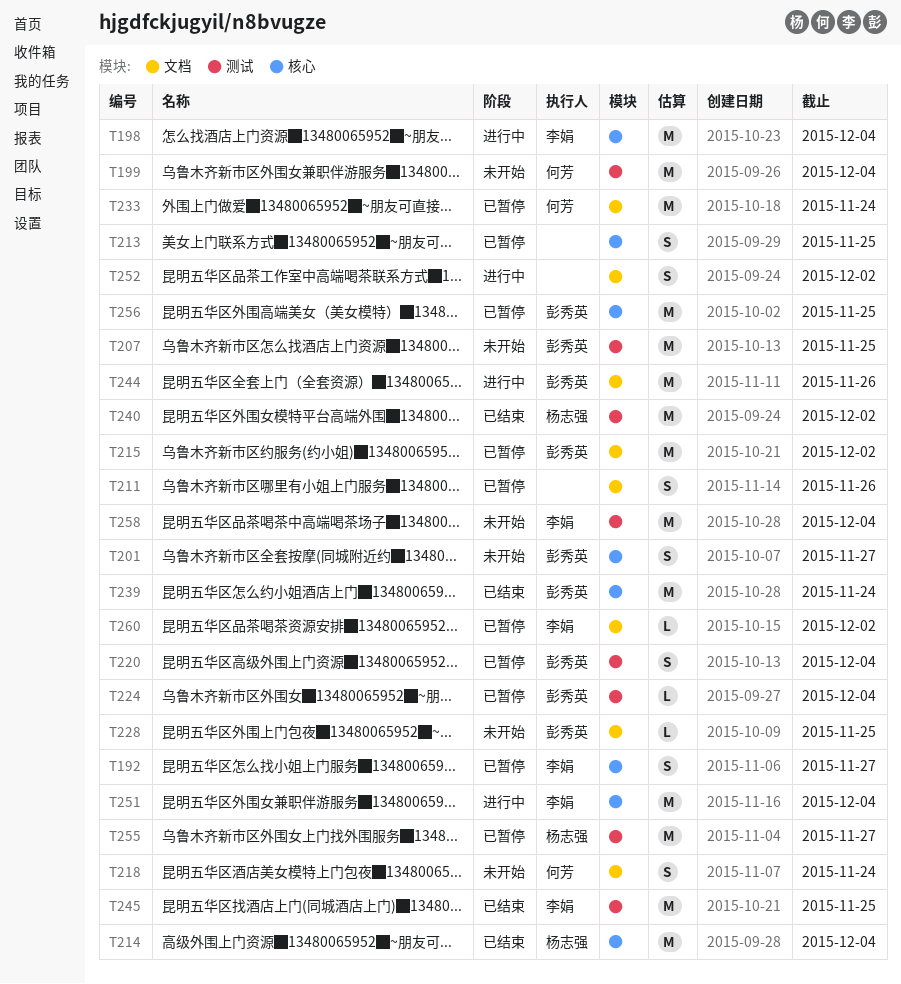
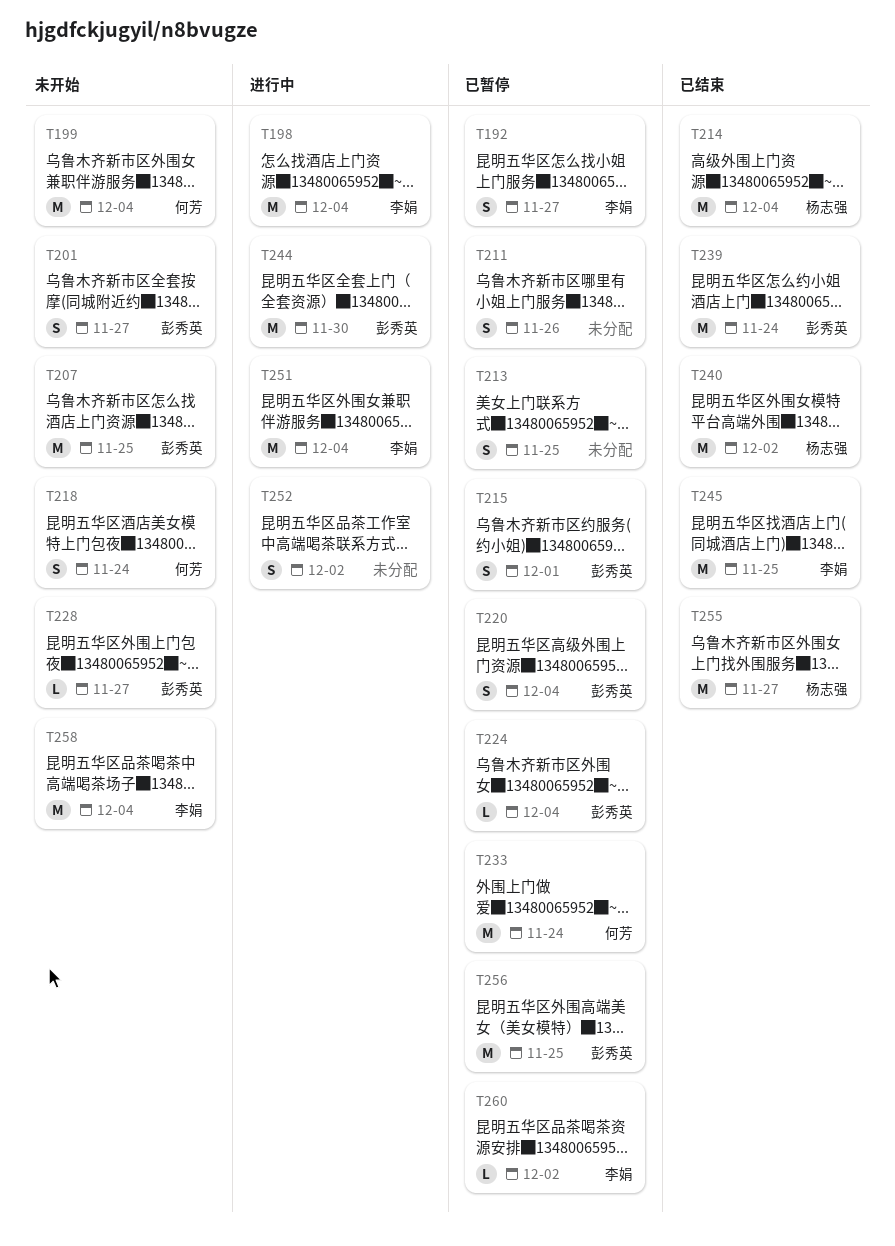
T215, estimate: M -> S
T215, due: Dec 2 -> Dec 1
T228, due: Nov 25 -> Nov 27
T244, due: Nov 26 -> Nov 30
T255, status: 已暂停 -> 已结束

